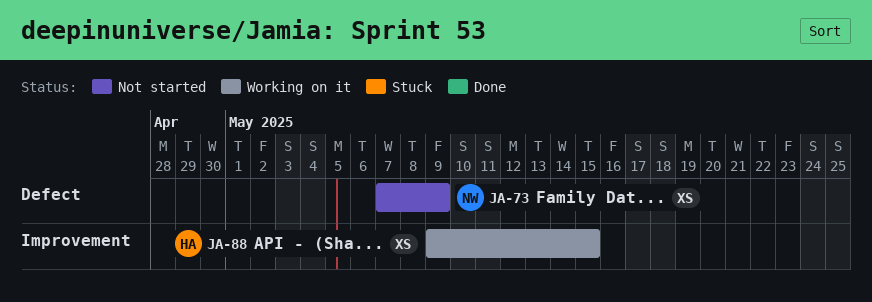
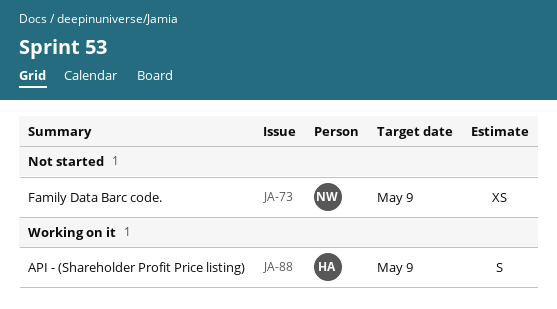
JA-88, estimate: XS -> S
JA-88, due: May 15 -> May 9

